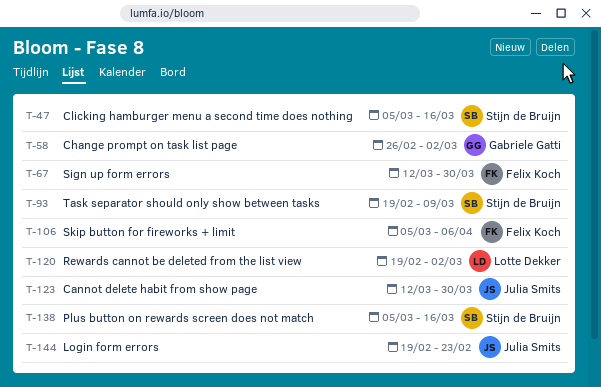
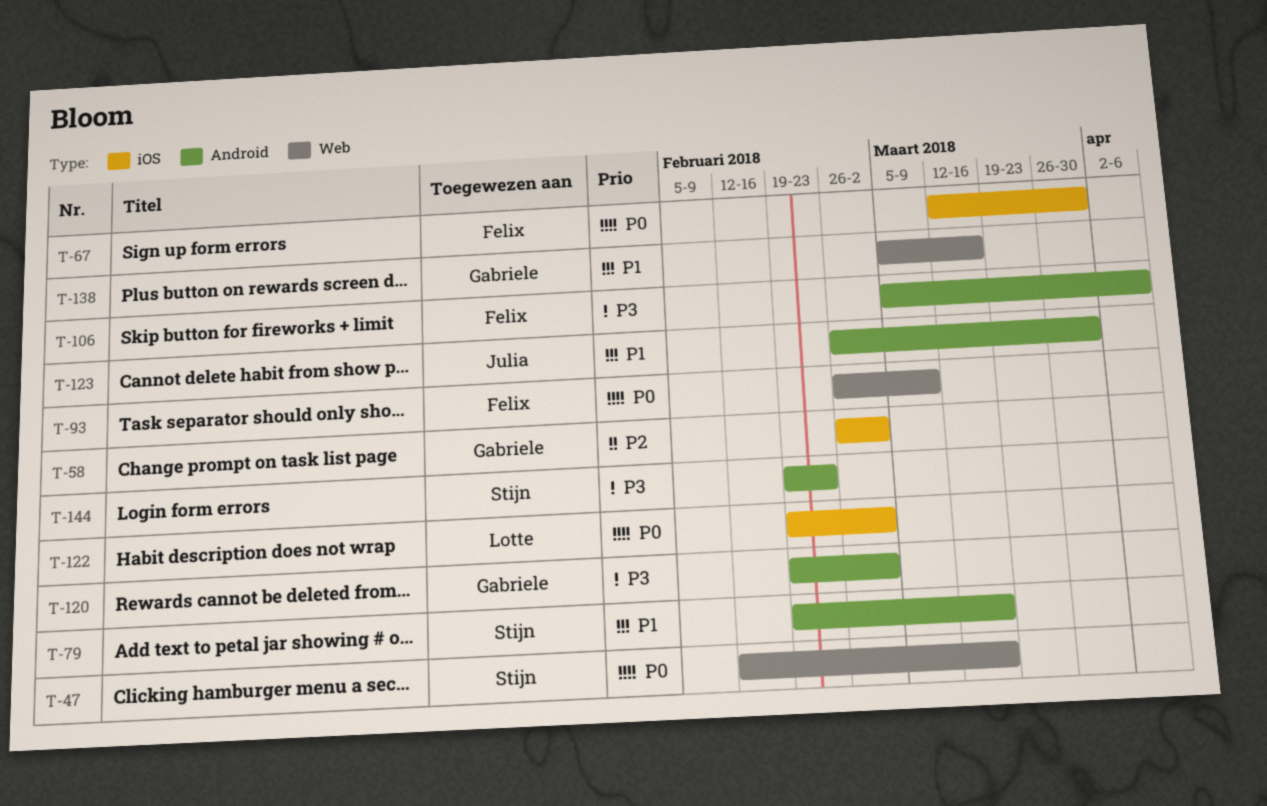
T-47, start: Mar 5 -> Feb 12
T-79: none -> present
T-93, owner: Stijn de Bruijn -> Felix Koch
T-93, start: Feb 19 -> Feb 26
T-120, owner: Lotte Dekker -> Gabriele Gatti
T-122: none -> present
T-123, start: Mar 12 -> Feb 26
T-138, owner: Stijn de Bruijn -> Gabriele Gatti
T-144, owner: Julia Smits -> Stijn de Bruijn

